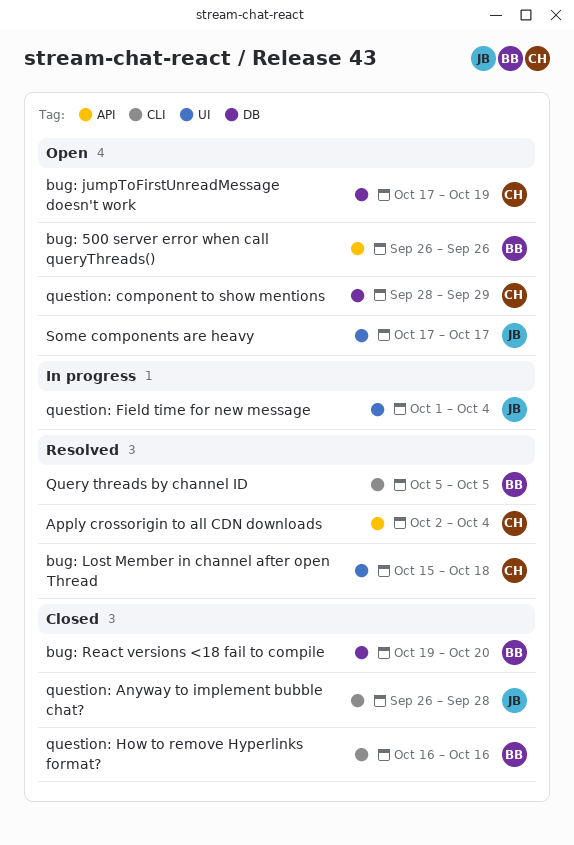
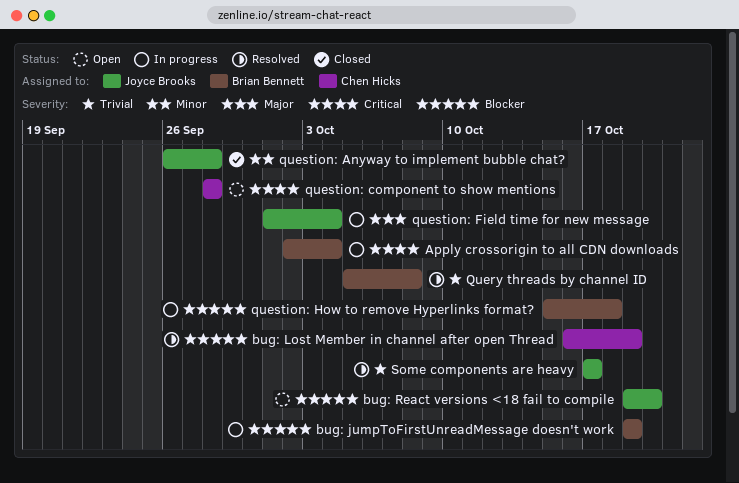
Apply crossorigin to all CDN downloads, status: Resolved -> In progress
Apply crossorigin to all CDN downloads, owner: Chen Hicks -> Brian Bennett
bug: 500 server error when call queryThreads(): present -> none
bug: jumpToFirstUnreadMessage doesn't work, status: Open -> In progress
bug: jumpToFirstUnreadMessage doesn't work, owner: Chen Hicks -> Brian Bennett
bug: jumpToFirstUnreadMessage doesn't work, start: Oct 17 -> Oct 19
bug: Lost Member in channel after open Thread, start: Oct 15 -> Oct 16
bug: Lost Member in channel after open Thread, due: Oct 18 -> Oct 19
bug: React versions <18 fail to compile, status: Closed -> Open
bug: React versions <18 fail to compile, owner: Brian Bennett -> Joyce Brooks
Query threads by channel ID, due: Oct 5 -> Oct 8
question: component to show mentions, due: Sep 29 -> Sep 28
question: How to remove Hyperlinks format?, status: Closed -> In progress
question: How to remove Hyperlinks format?, start: Oct 16 -> Oct 15
question: How to remove Hyperlinks format?, due: Oct 16 -> Oct 18
Some components are heavy, status: Open -> Resolved

